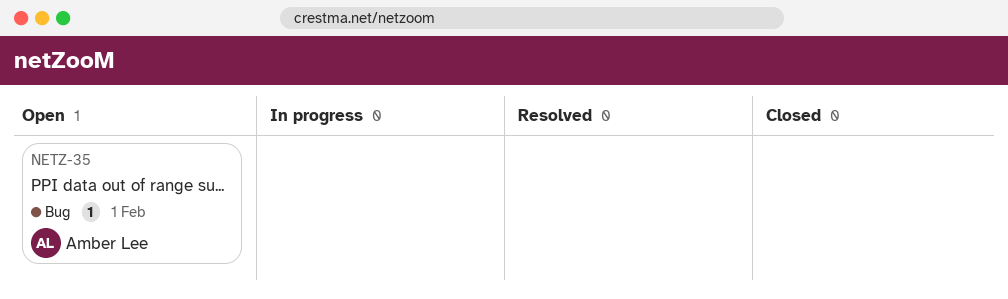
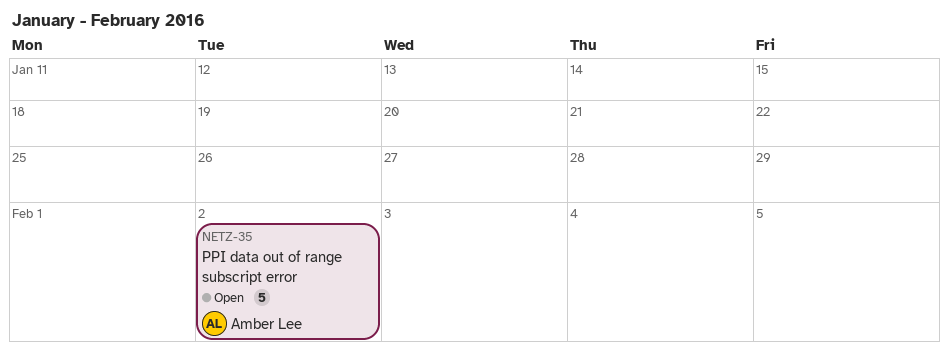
NETZ-35, estimate: 1 -> 5
NETZ-35, due: Feb 1 -> Feb 2

